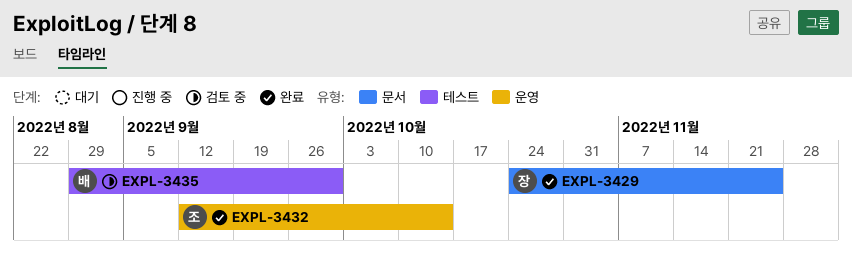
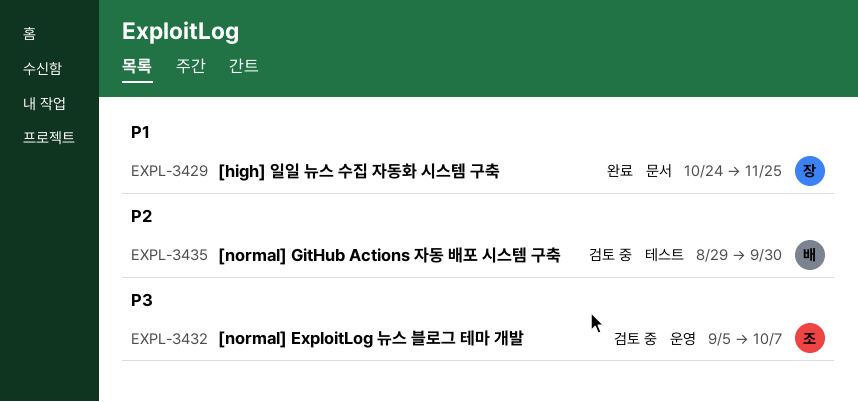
EXPL-3432, status: 완료 -> 검토 중
EXPL-3432, start: Sep 12 -> Sep 5
EXPL-3432, due: Oct 14 -> Oct 7

